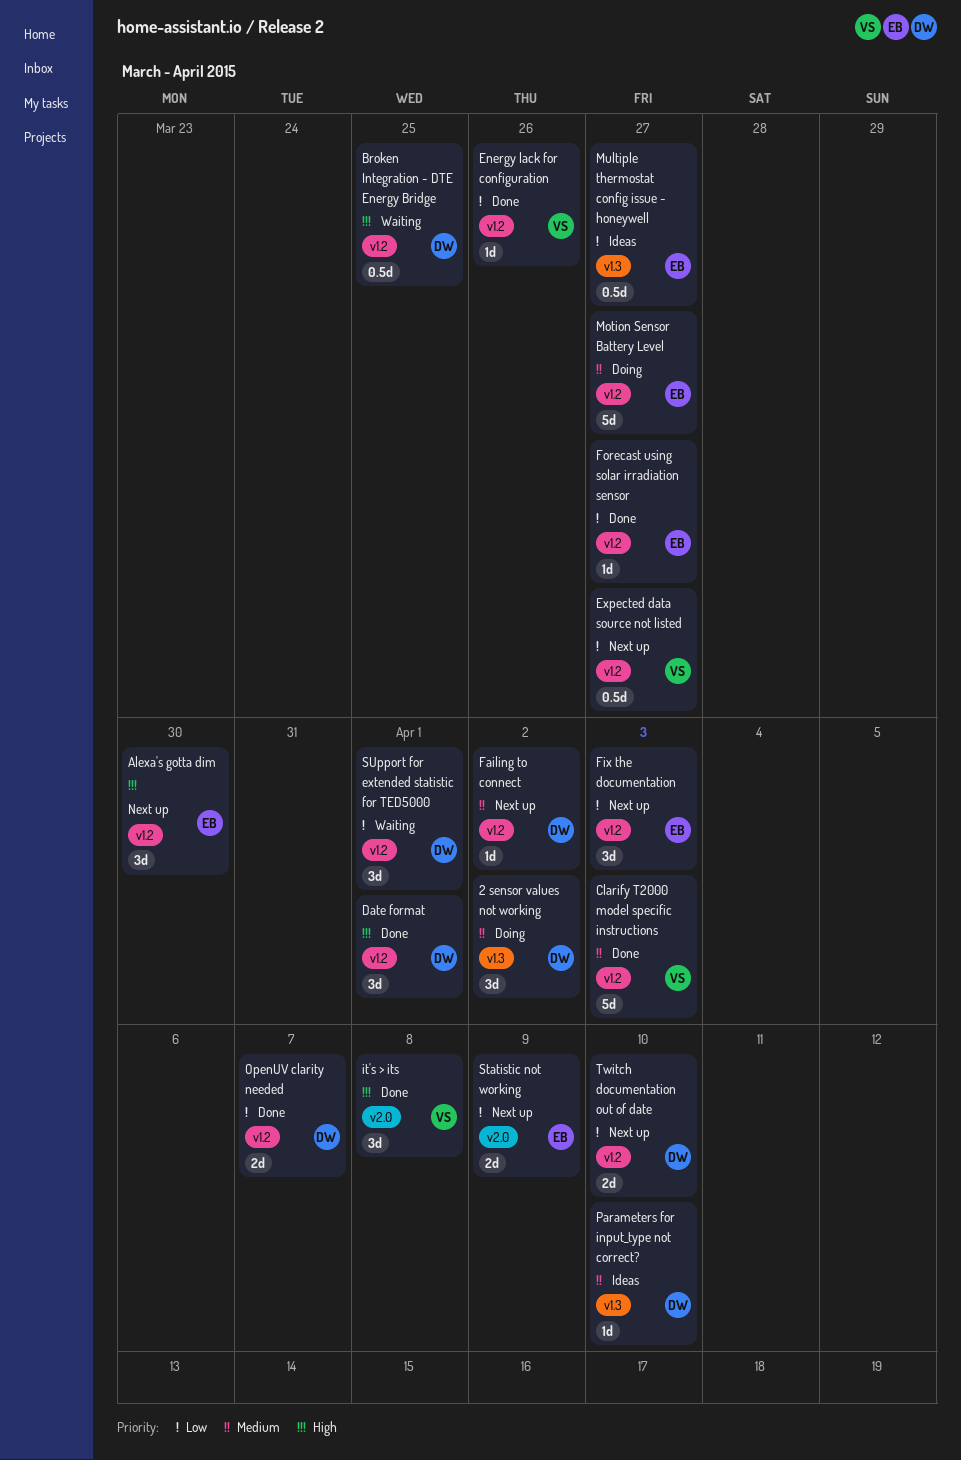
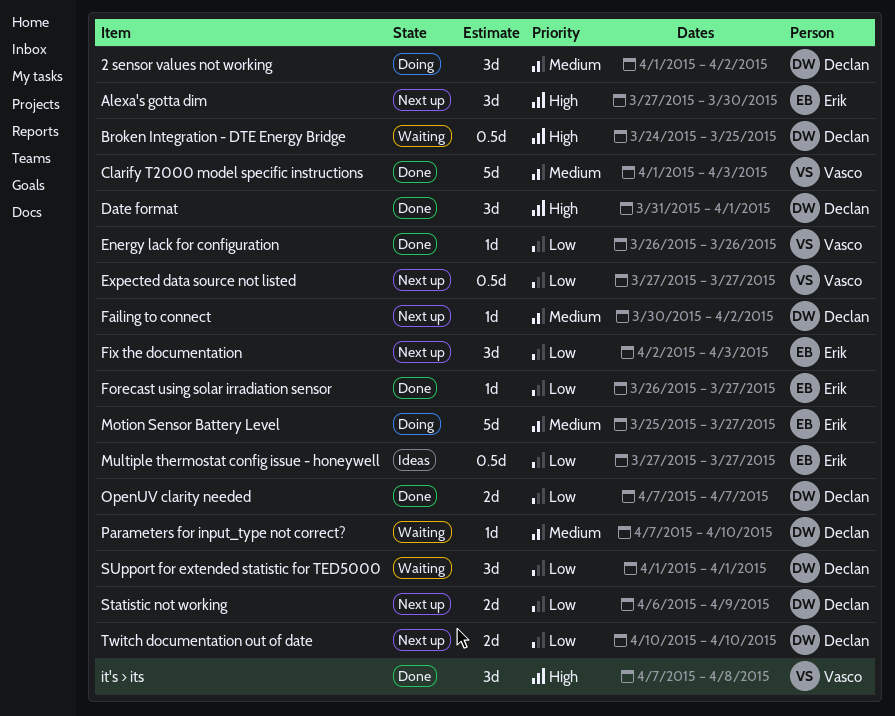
Parameters for input_type not correct?, status: Ideas -> Waiting
Statistic not working, owner: Erik -> Declan

